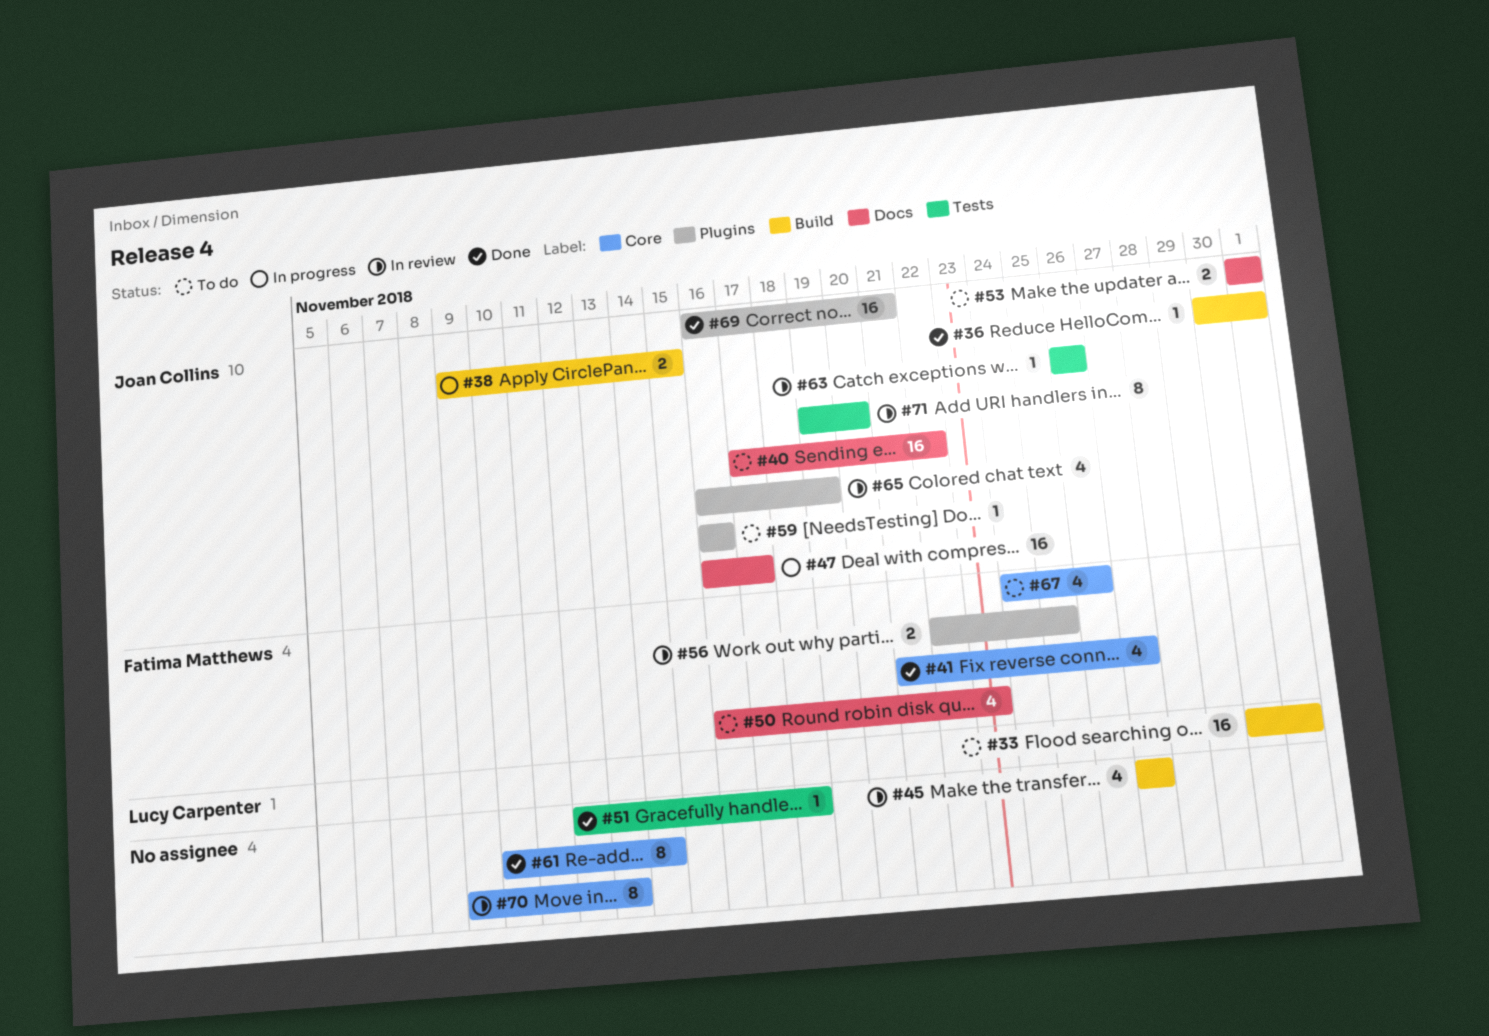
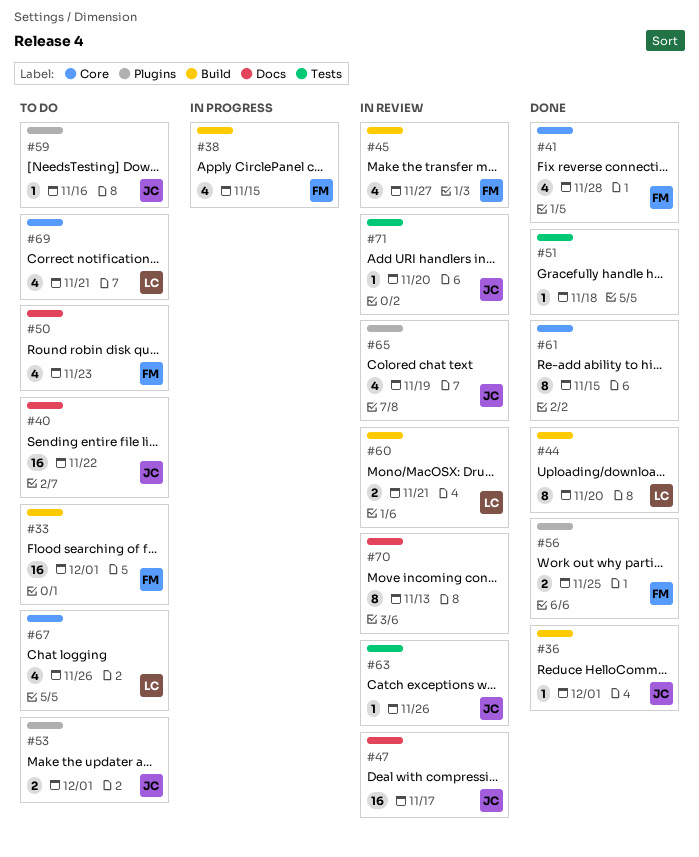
#33, owner: Lucy Carpenter -> Fatima Matthews
#38, owner: Joan Collins -> Fatima Matthews
#38, estimate: 2 -> 4
#41, due: Nov 27 -> Nov 28
#44: none -> present
#45, owner: none -> Fatima Matthews
#47, status: In progress -> In review
#53, label: Docs -> Plugins
#56, status: In review -> Done
#60: none -> present
#61, due: Nov 14 -> Nov 15
#67, owner: Fatima Matthews -> Lucy Carpenter
#69, status: Done -> To do
#69, owner: Joan Collins -> Lucy Carpenter
#69, label: Plugins -> Core
#69, estimate: 16 -> 4
#70, label: Core -> Docs
#71, estimate: 8 -> 1

